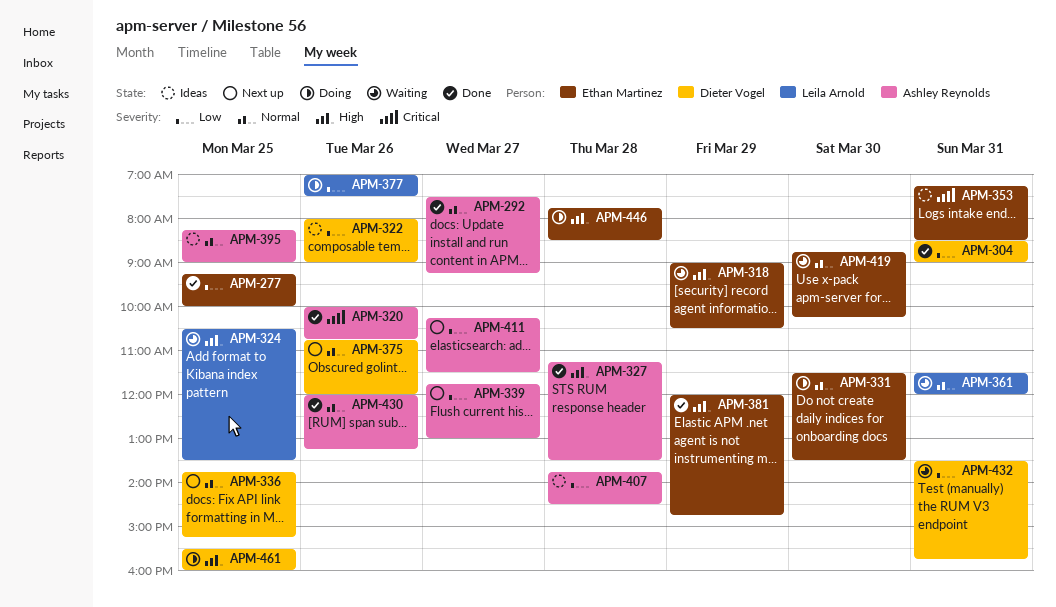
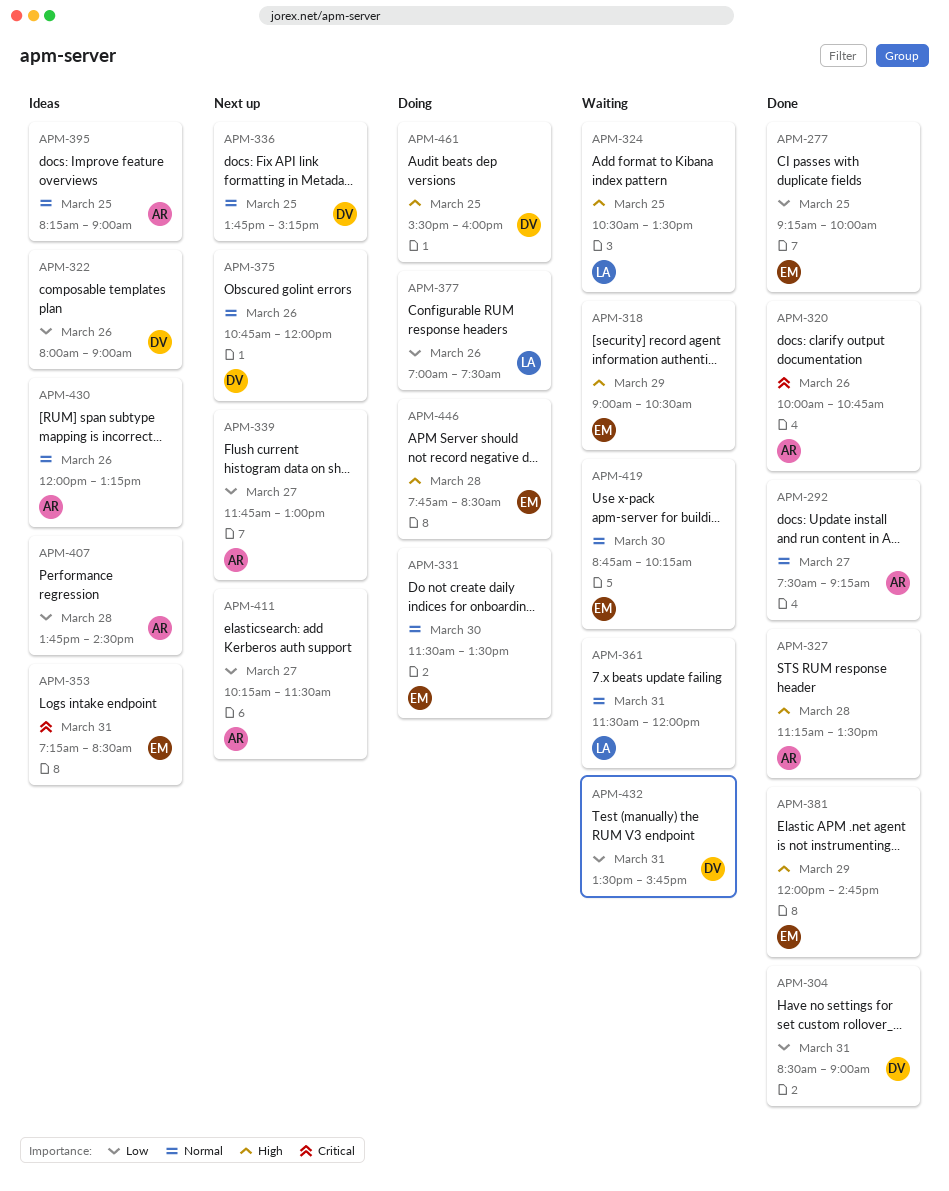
APM-430, status: Done -> Ideas

